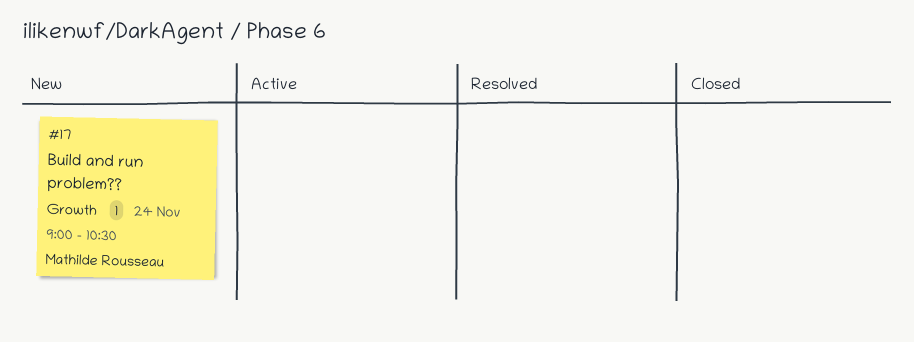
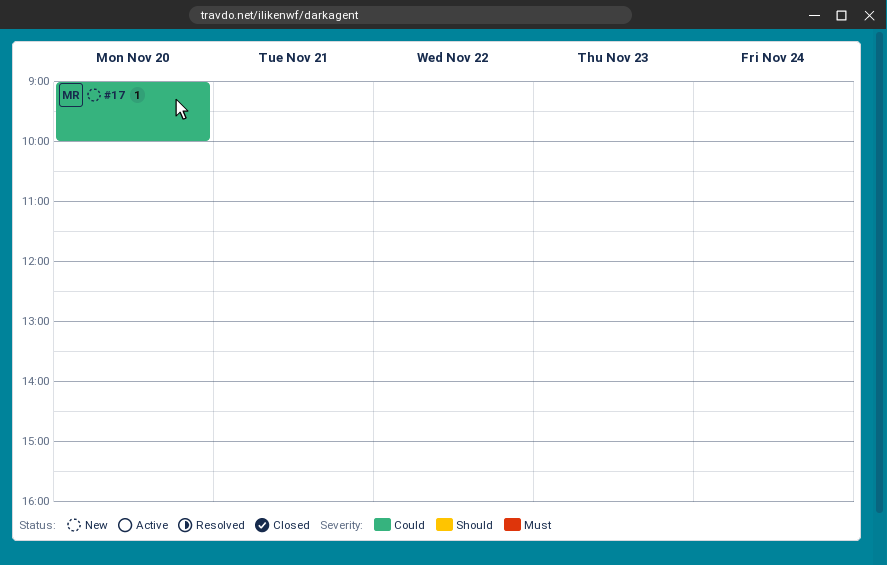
#17, day: Nov 24 -> Nov 20
#17, ends: 10:30 -> 10:00

